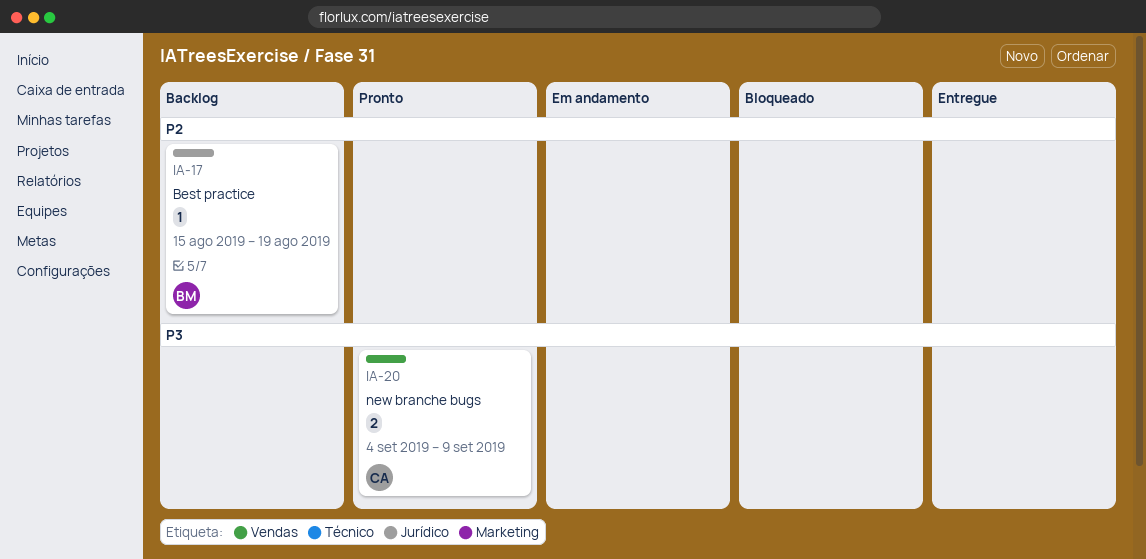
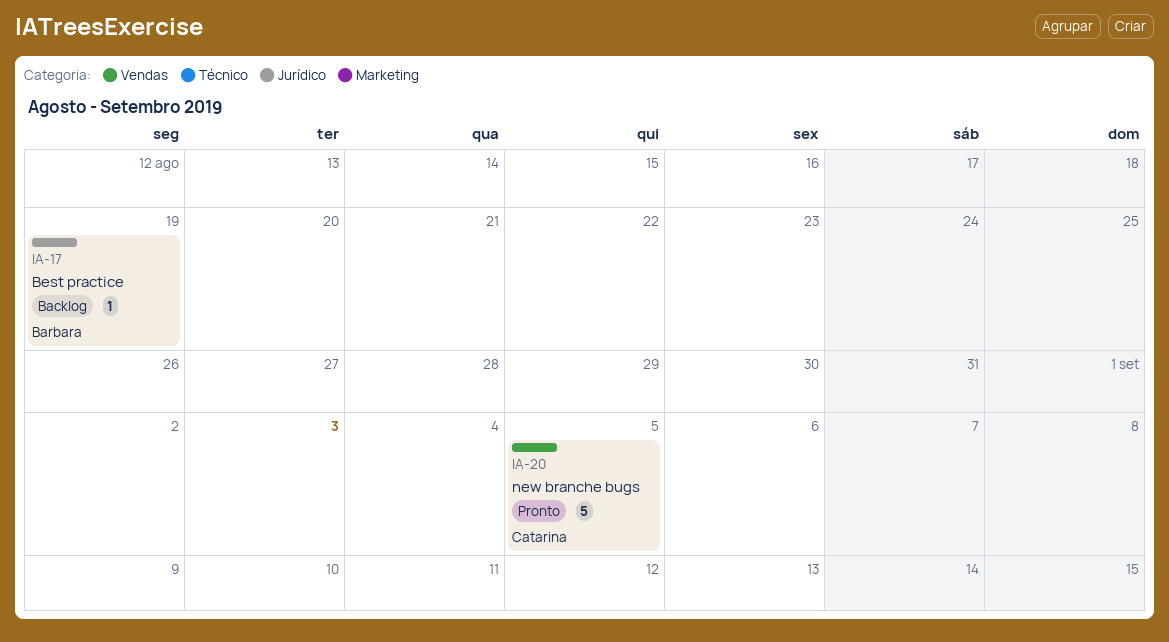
IA-20, estimate: 2 -> 5
IA-20, due: Sep 9 -> Sep 5

